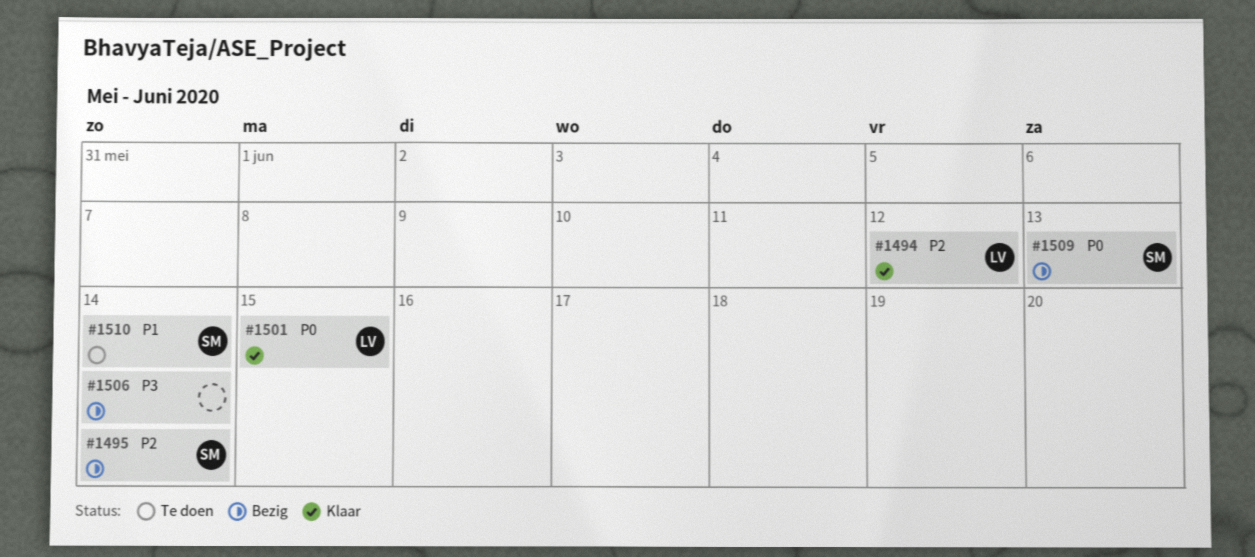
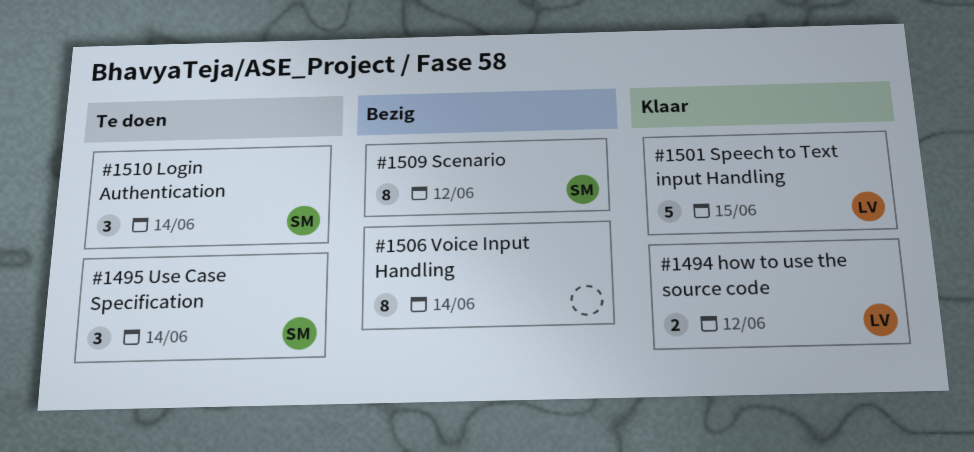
#1495, status: Bezig -> Te doen
#1509, due: Jun 13 -> Jun 12

